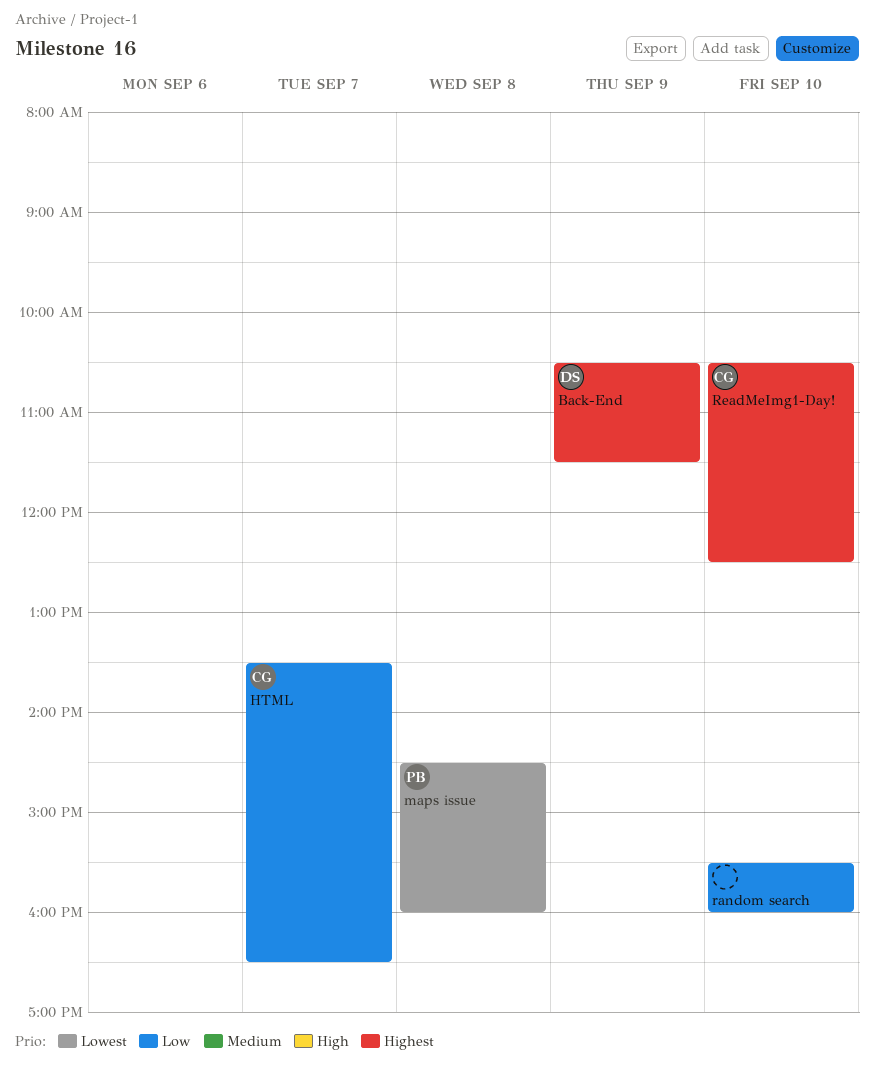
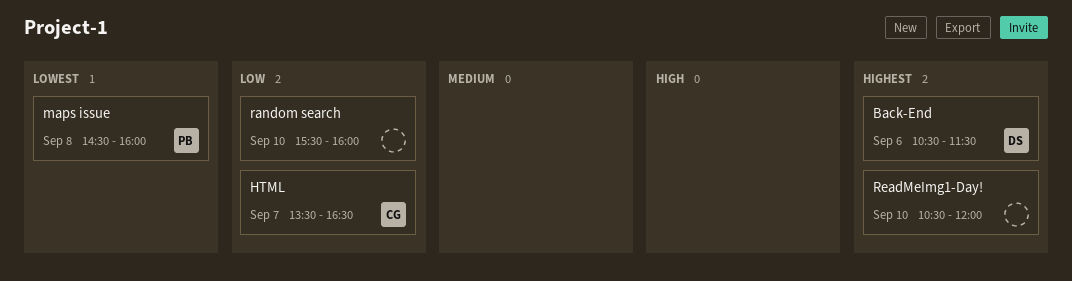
Back-End, day: Sep 9 -> Sep 6
ReadMeImg1-Day!, owner: CG -> none
ReadMeImg1-Day!, ends: 12:30 -> 12:00

